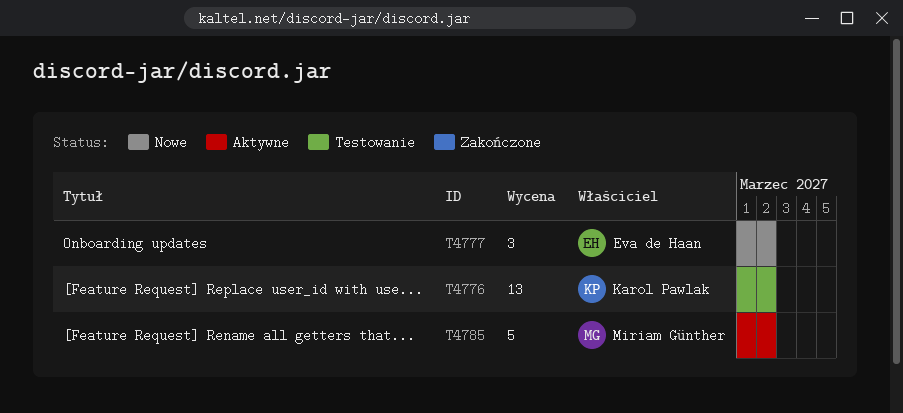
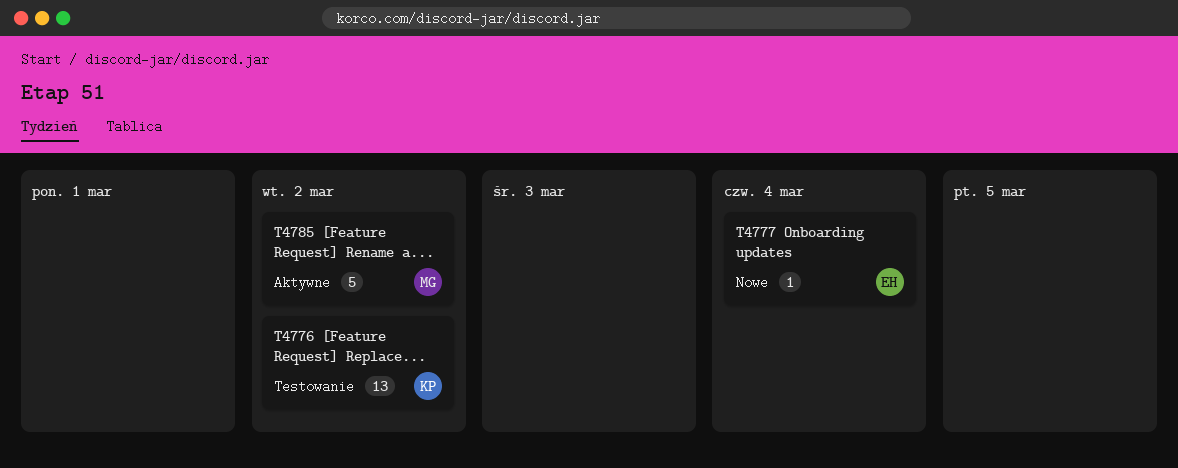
T4777, estimate: 3 -> 1
T4777, due: Mar 2 -> Mar 4

